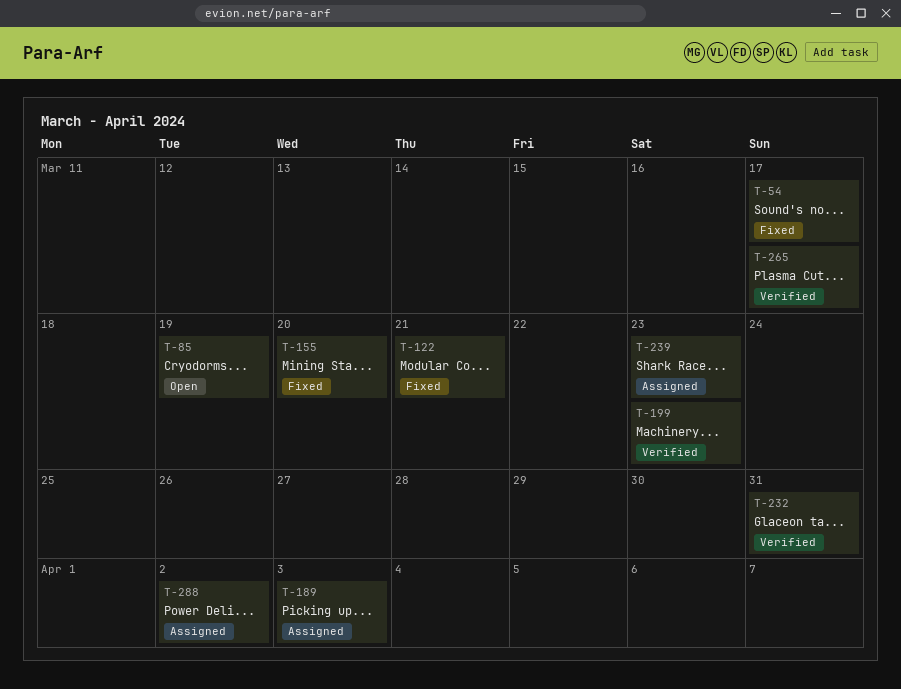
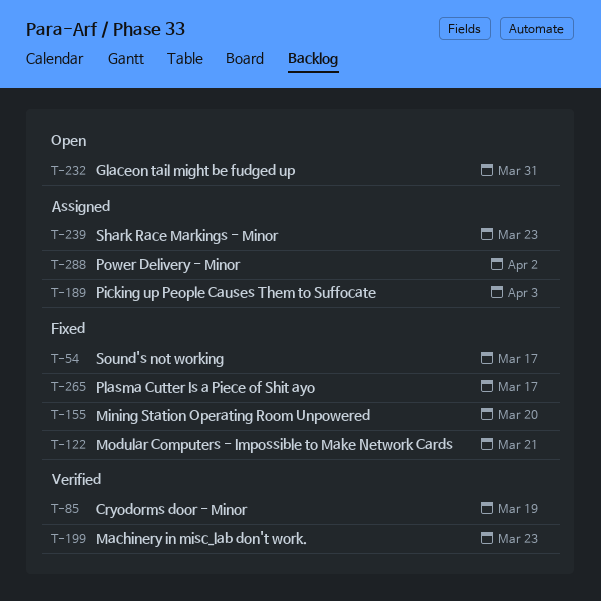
T-85, status: Open -> Verified
T-232, status: Verified -> Open
T-265, status: Verified -> Fixed

